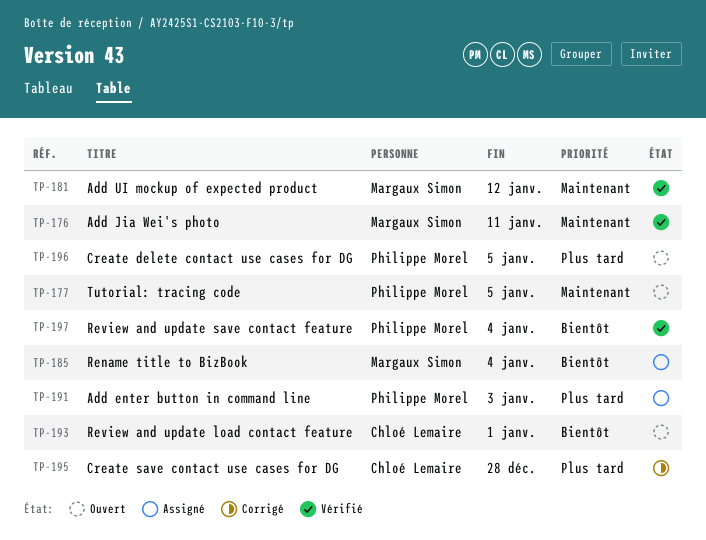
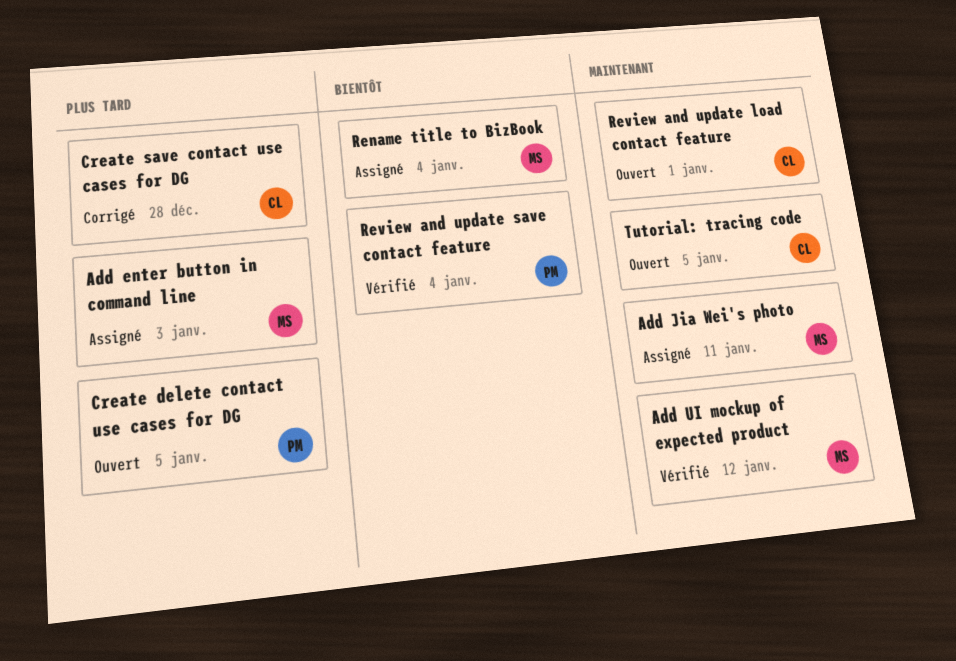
Add enter button in command line, owner: Philippe Morel -> Margaux Simon
Add Jia Wei's photo, status: Vérifié -> Assigné
Review and update load contact feature, priority: Bientôt -> Maintenant
Tutorial: tracing code, owner: Philippe Morel -> Chloé Lemaire

